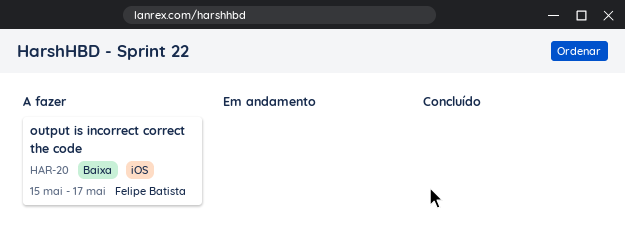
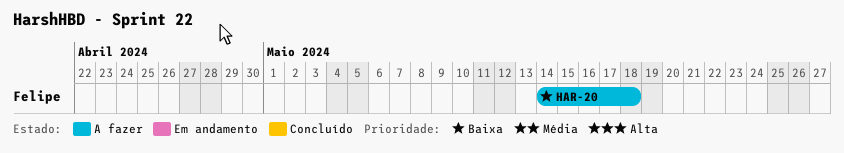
HAR-20, start: May 15 -> May 14
HAR-20, due: May 17 -> May 18

